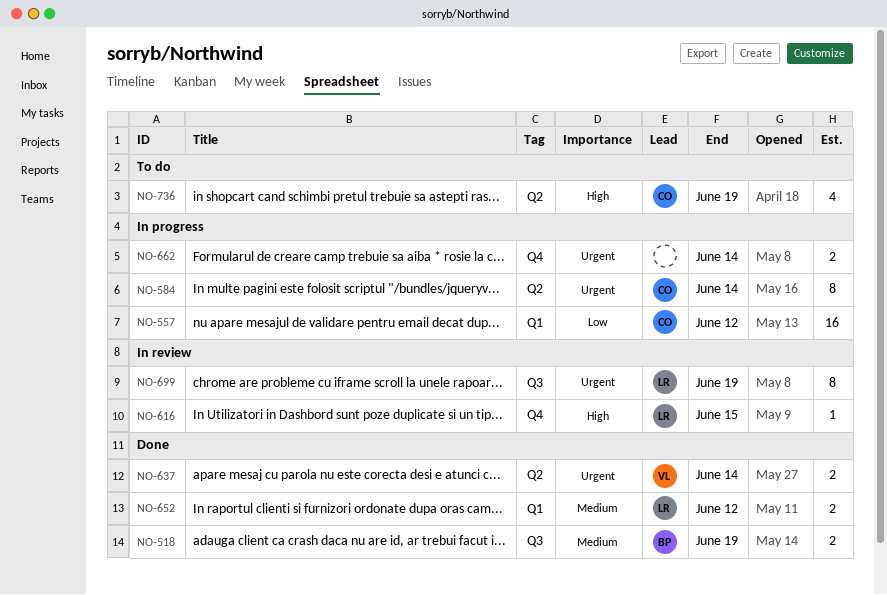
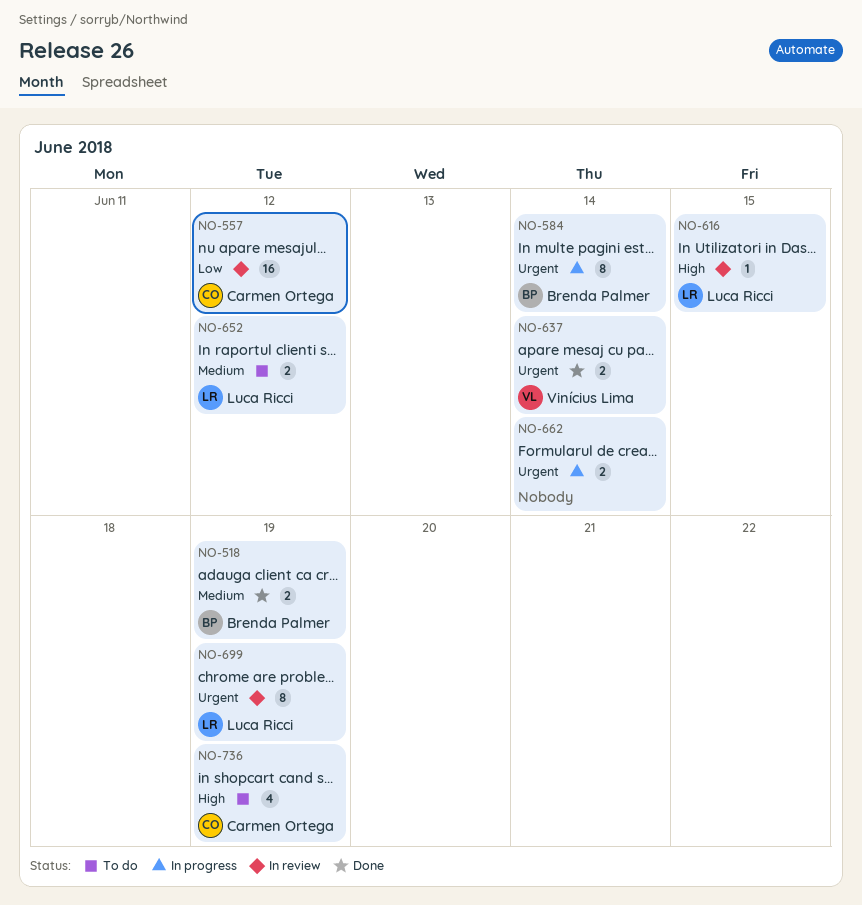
NO-557, status: In progress -> In review
NO-584, owner: Carmen Ortega -> Brenda Palmer
NO-652, status: Done -> To do

